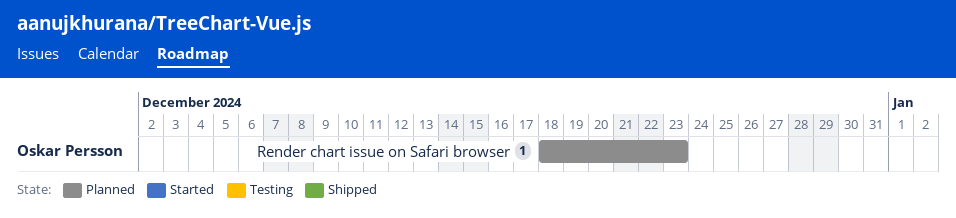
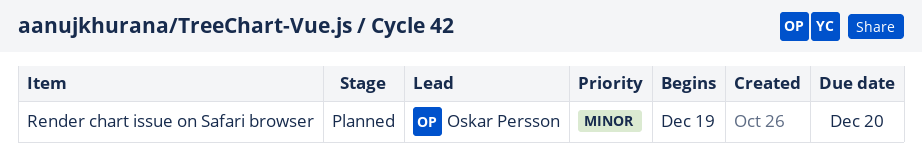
Render chart issue on Safari browser, start: Dec 18 -> Dec 19
Render chart issue on Safari browser, due: Dec 23 -> Dec 20

